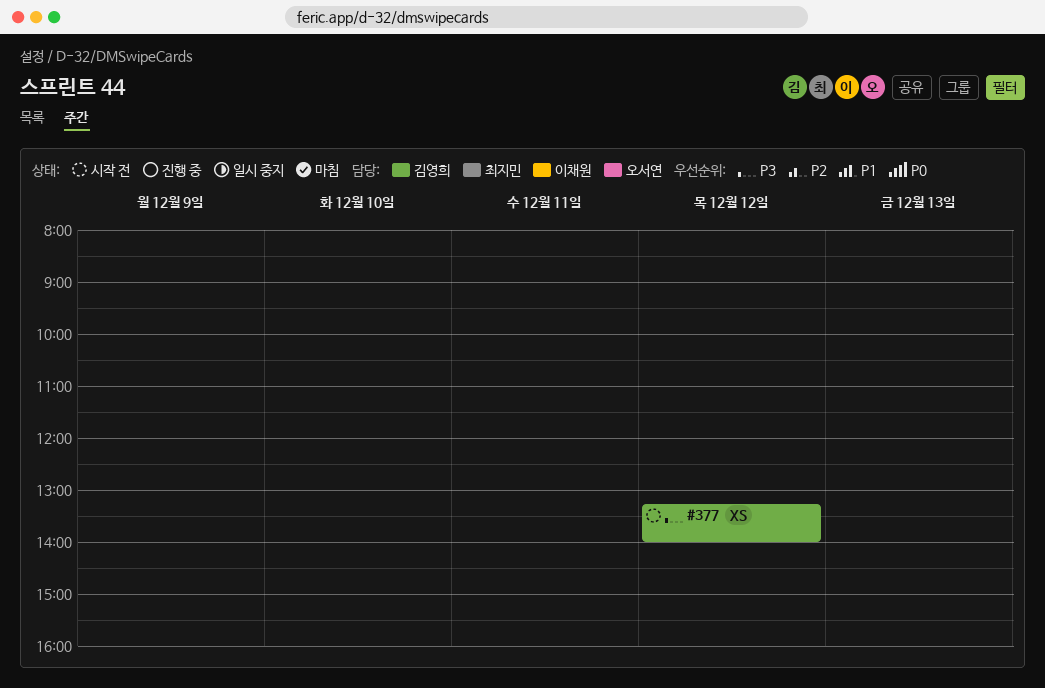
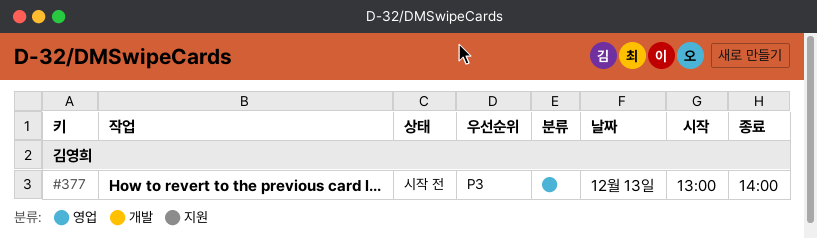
#377, day: Dec 12 -> Dec 13
#377, begins: 13:15 -> 13:00

